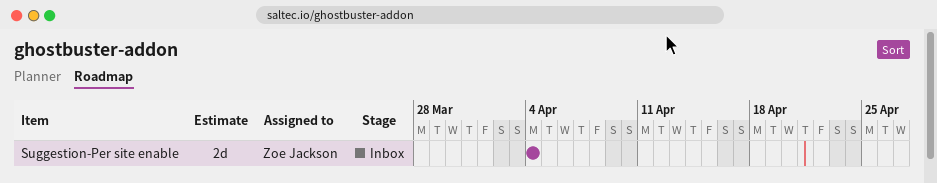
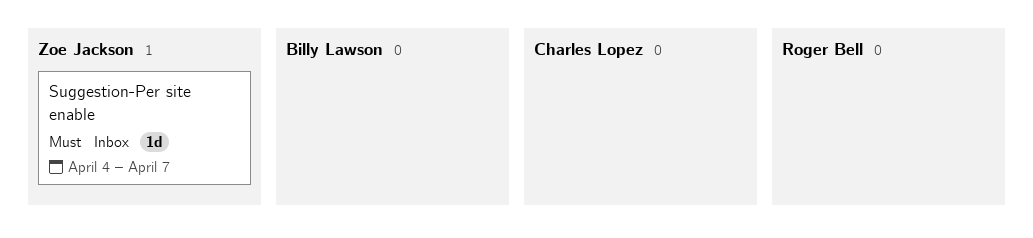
Suggestion-Per site enable, estimate: 2d -> 1d
Suggestion-Per site enable, due: Apr 4 -> Apr 7

